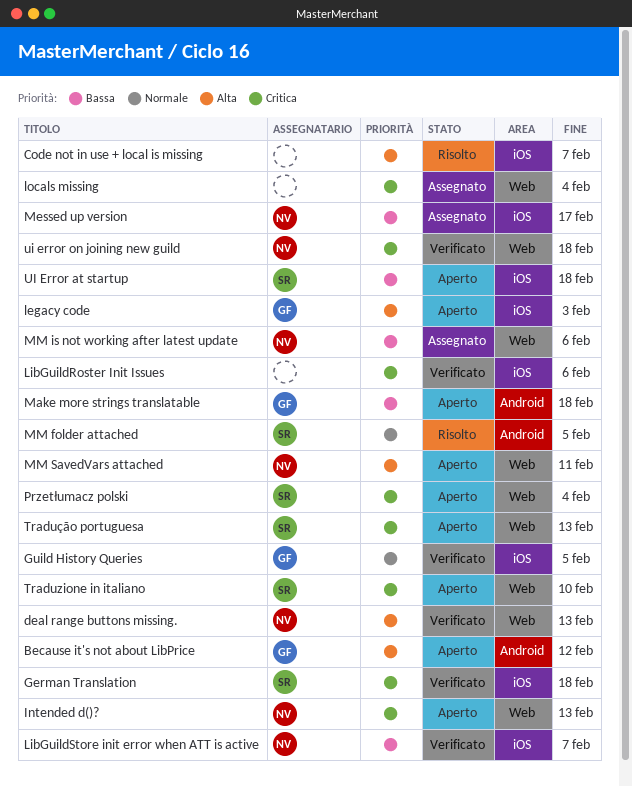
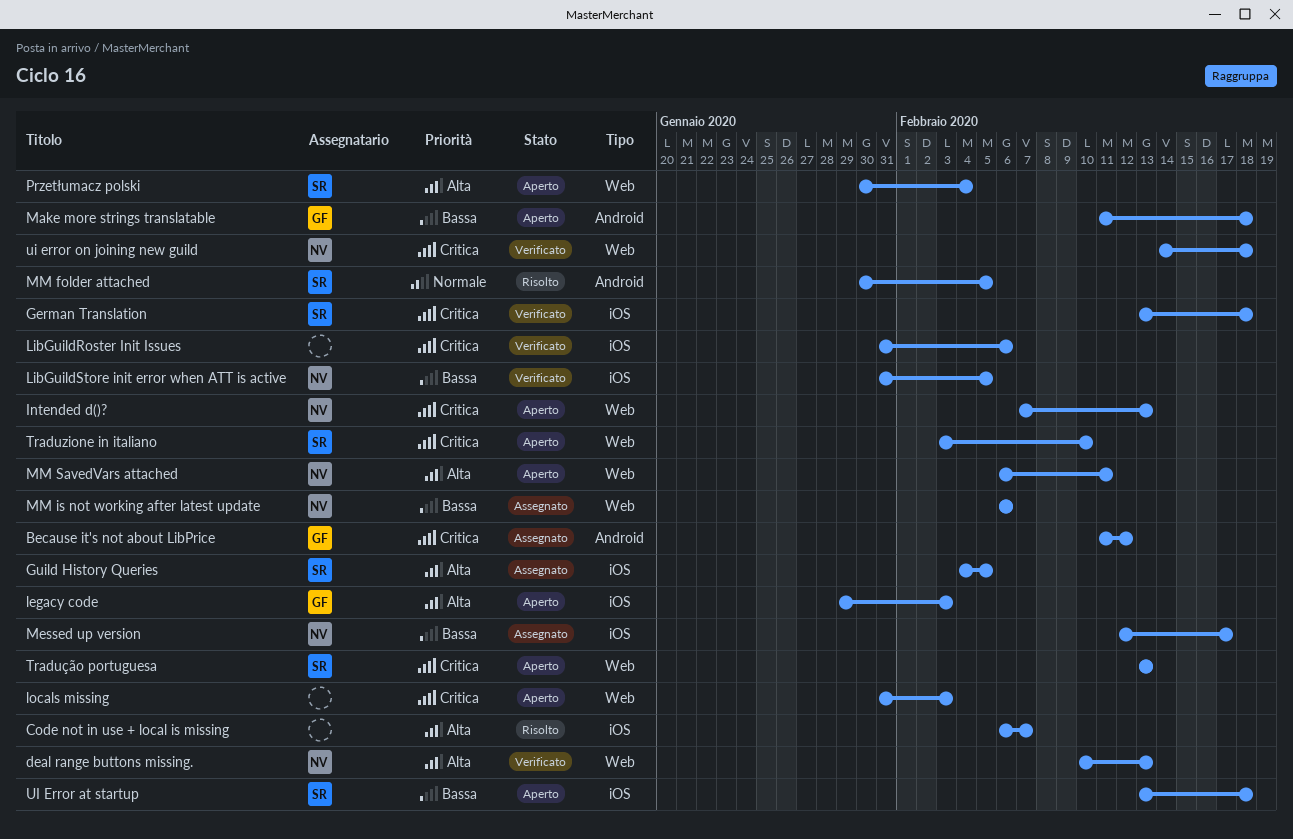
Because it's not about LibPrice, status: Aperto -> Assegnato
Because it's not about LibPrice, priority: Alta -> Critica
Guild History Queries, status: Verificato -> Assegnato
Guild History Queries, owner: GF -> SR
Guild History Queries, priority: Normale -> Alta
LibGuildStore init error when ATT is active, due: Feb 7 -> Feb 5
locals missing, status: Assegnato -> Aperto
locals missing, due: Feb 4 -> Feb 3
Przetłumacz polski, priority: Critica -> Alta

